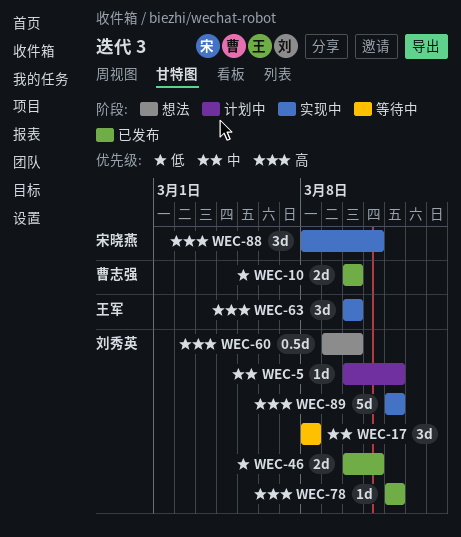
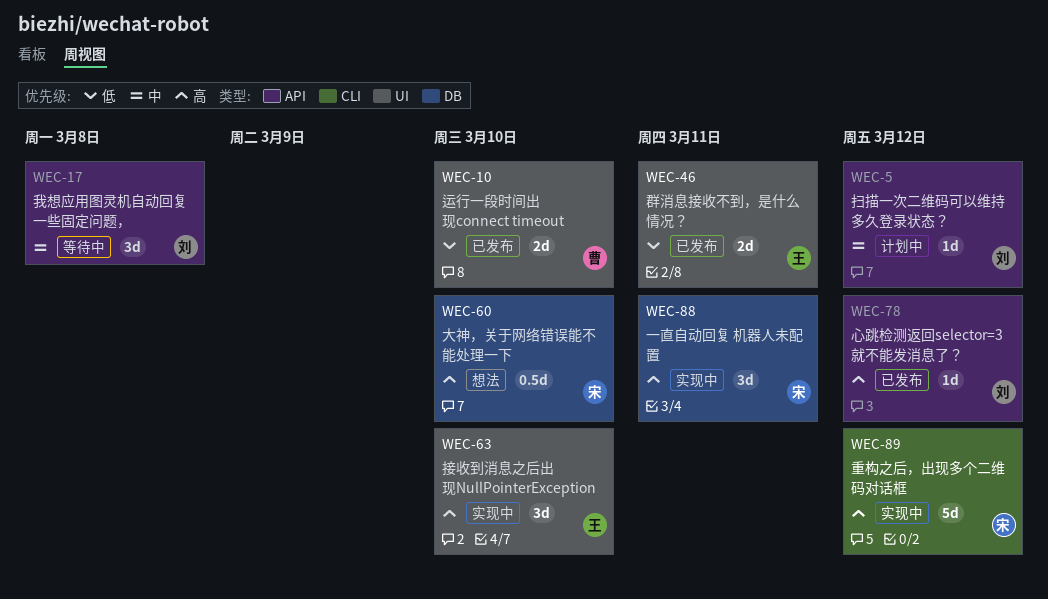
WEC-46, owner: 刘秀英 -> 王军
WEC-60, owner: 刘秀英 -> 宋晓燕
WEC-89, owner: 刘秀英 -> 宋晓燕

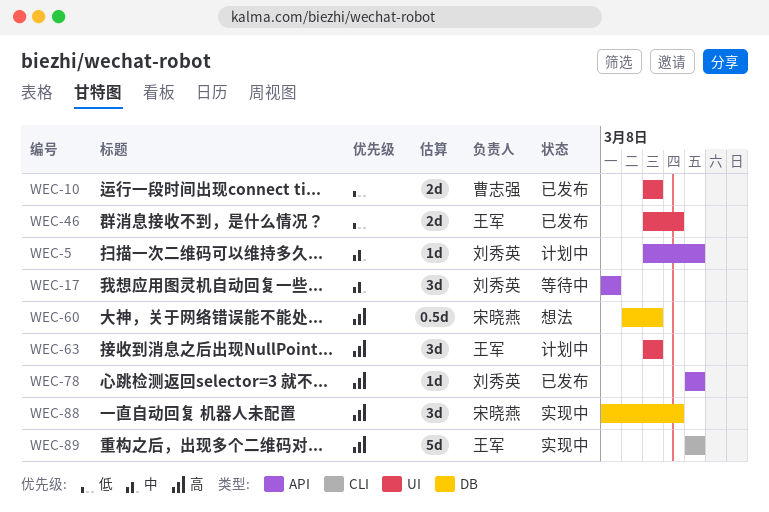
WEC-63, status: 实现中 -> 计划中
WEC-89, owner: 宋晓燕 -> 王军

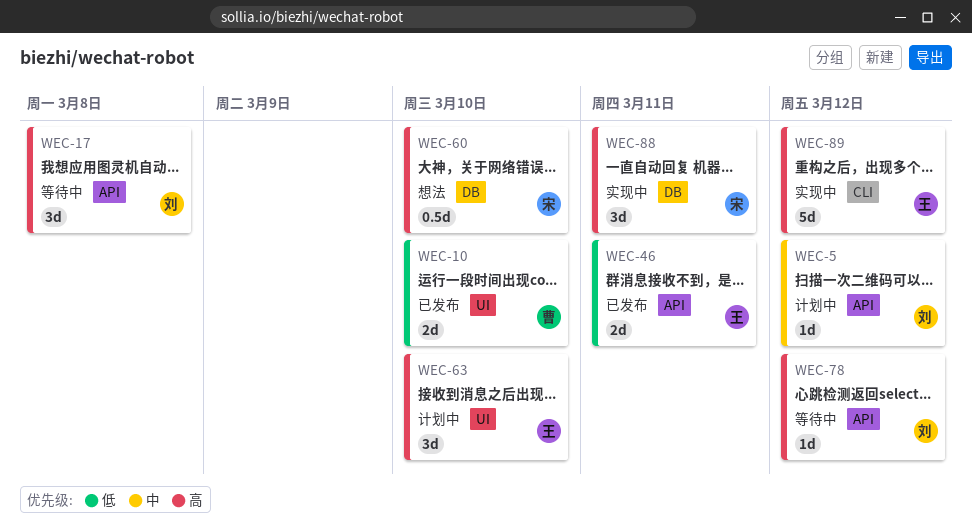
WEC-17, priority: 中 -> 高
WEC-46, label: UI -> API
WEC-78, status: 已发布 -> 等待中

